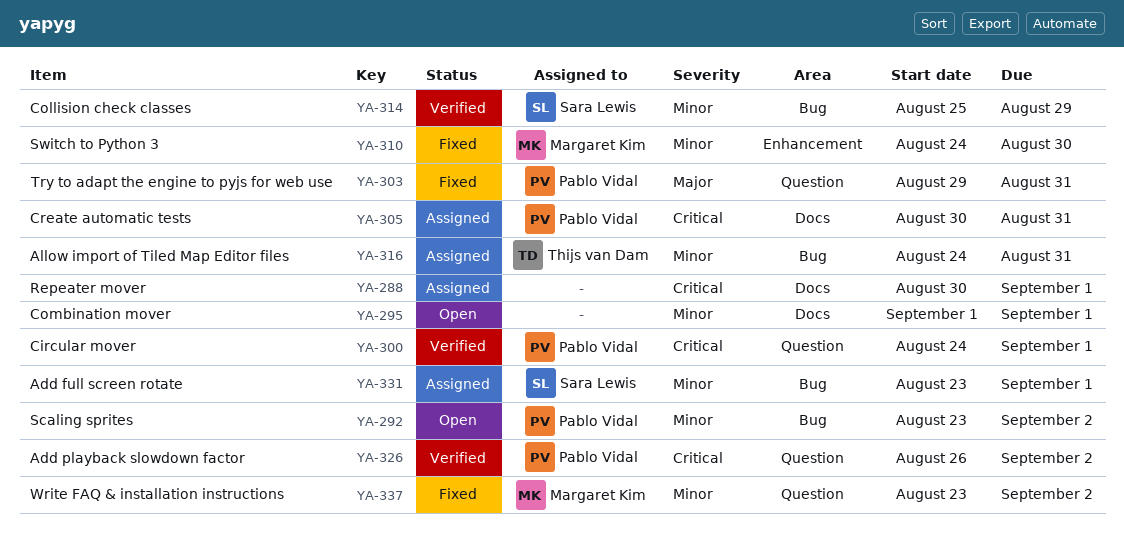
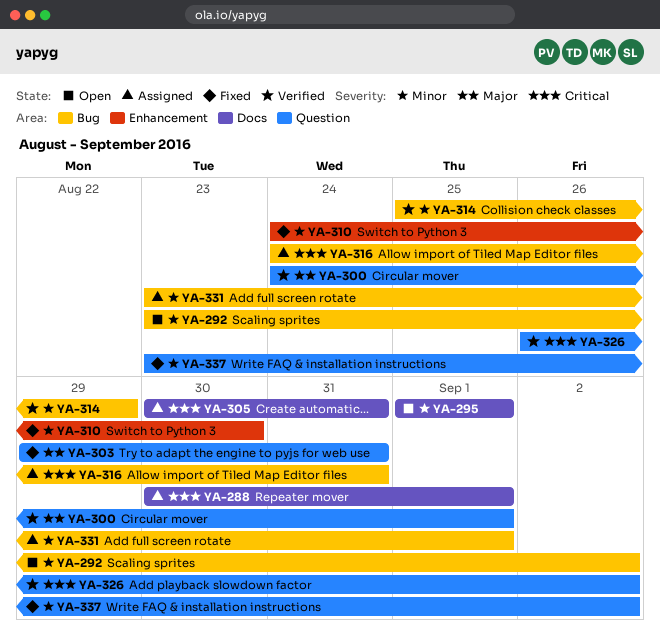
YA-300, priority: Critical -> Major
YA-316, priority: Minor -> Critical

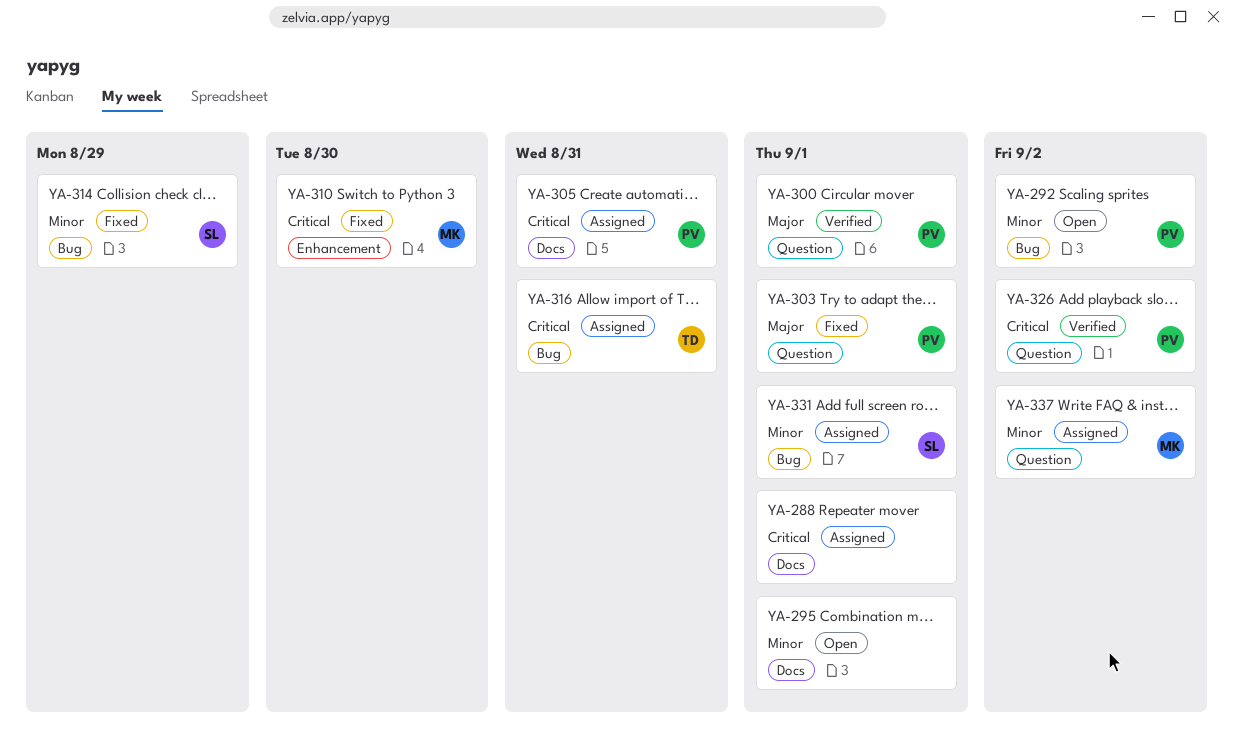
YA-303, due: Aug 31 -> Sep 1
YA-310, priority: Minor -> Critical
YA-314, status: Verified -> Fixed
YA-337, status: Fixed -> Assigned

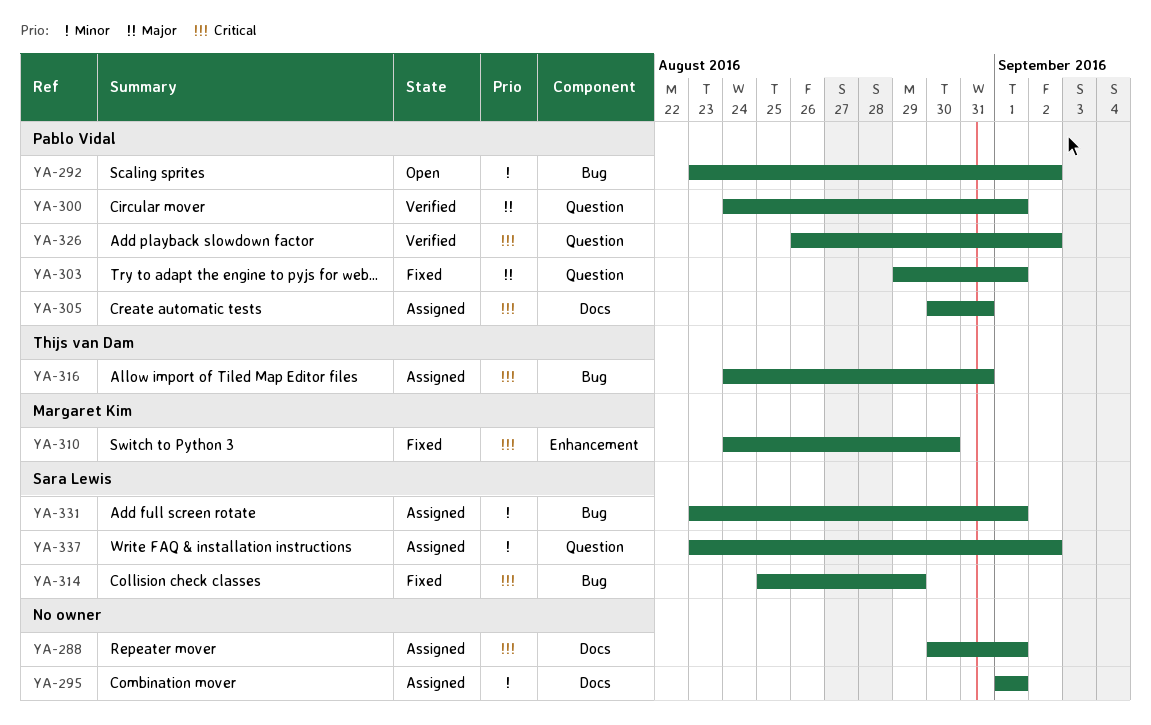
YA-295, status: Open -> Assigned
YA-314, priority: Minor -> Critical
YA-337, owner: Margaret Kim -> Sara Lewis

